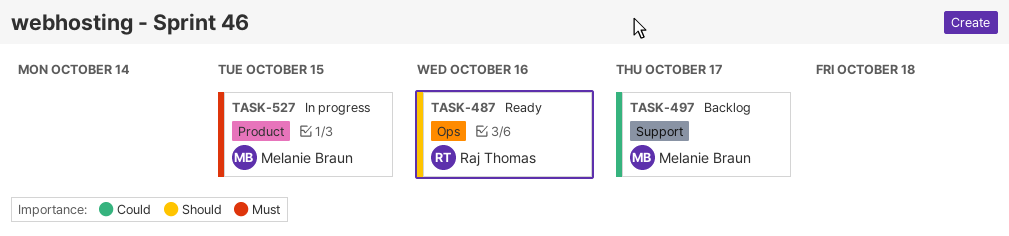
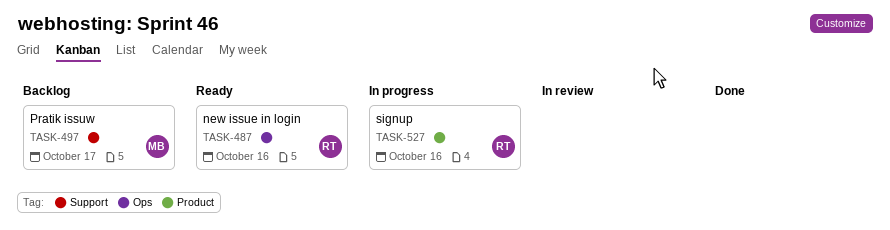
TASK-527, owner: Melanie Braun -> Raj Thomas
TASK-527, due: Oct 15 -> Oct 16

